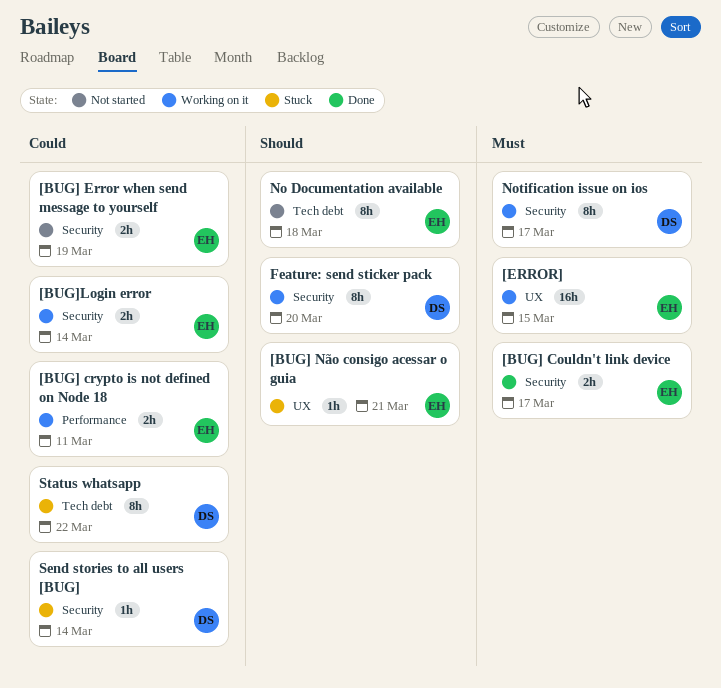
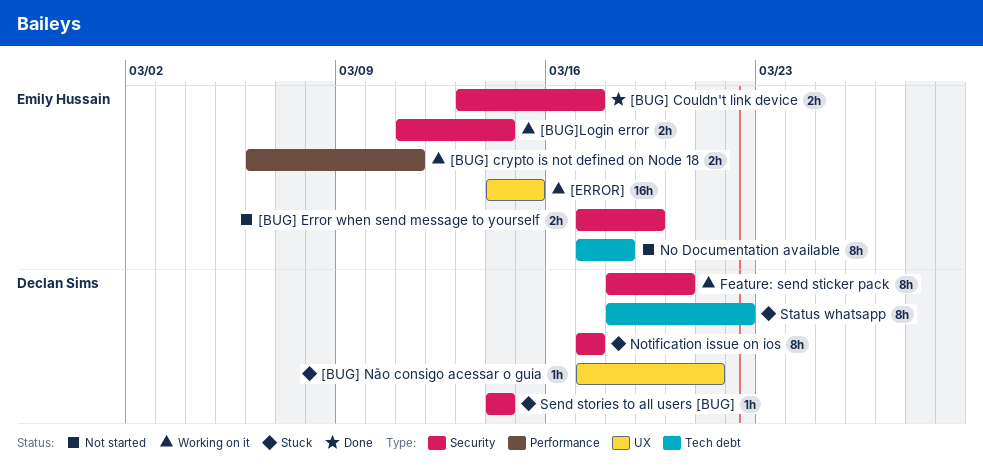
[BUG] Não consigo acessar o guia, owner: Emily Hussain -> Declan Sims
Notification issue on ios, status: Working on it -> Stuck

